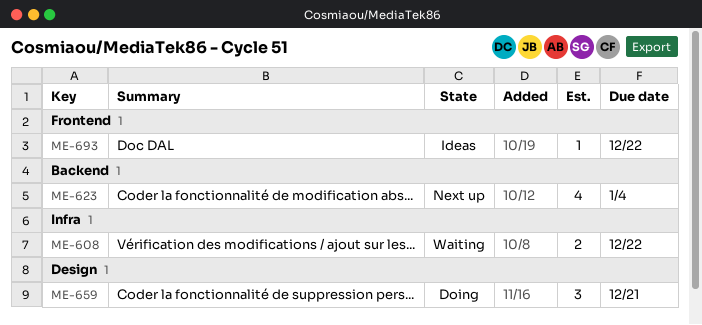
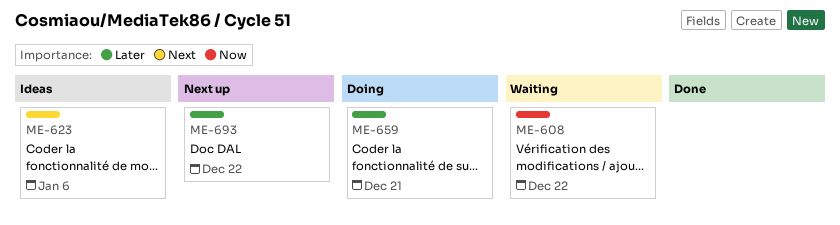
ME-623, status: Next up -> Ideas
ME-623, due: Jan 4 -> Jan 6
ME-693, status: Ideas -> Next up

